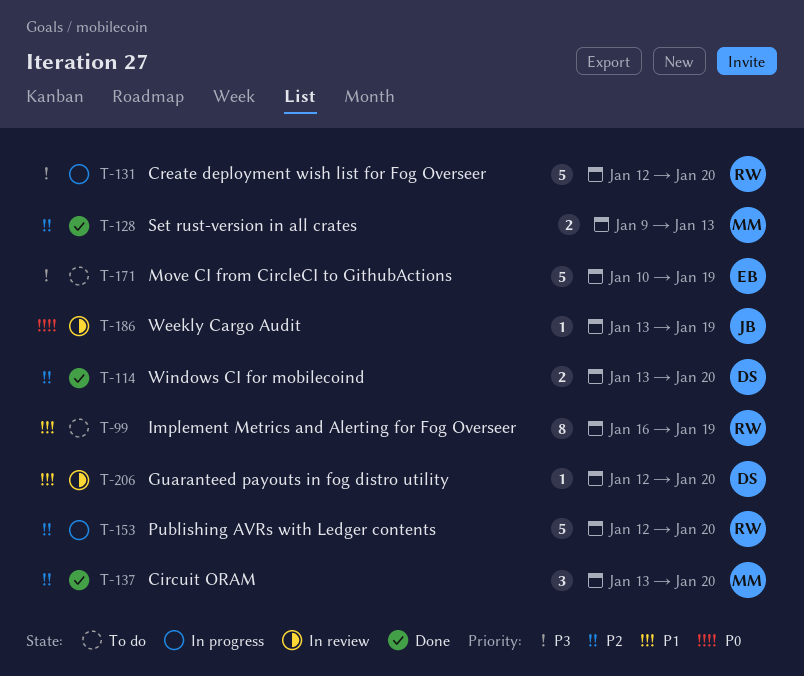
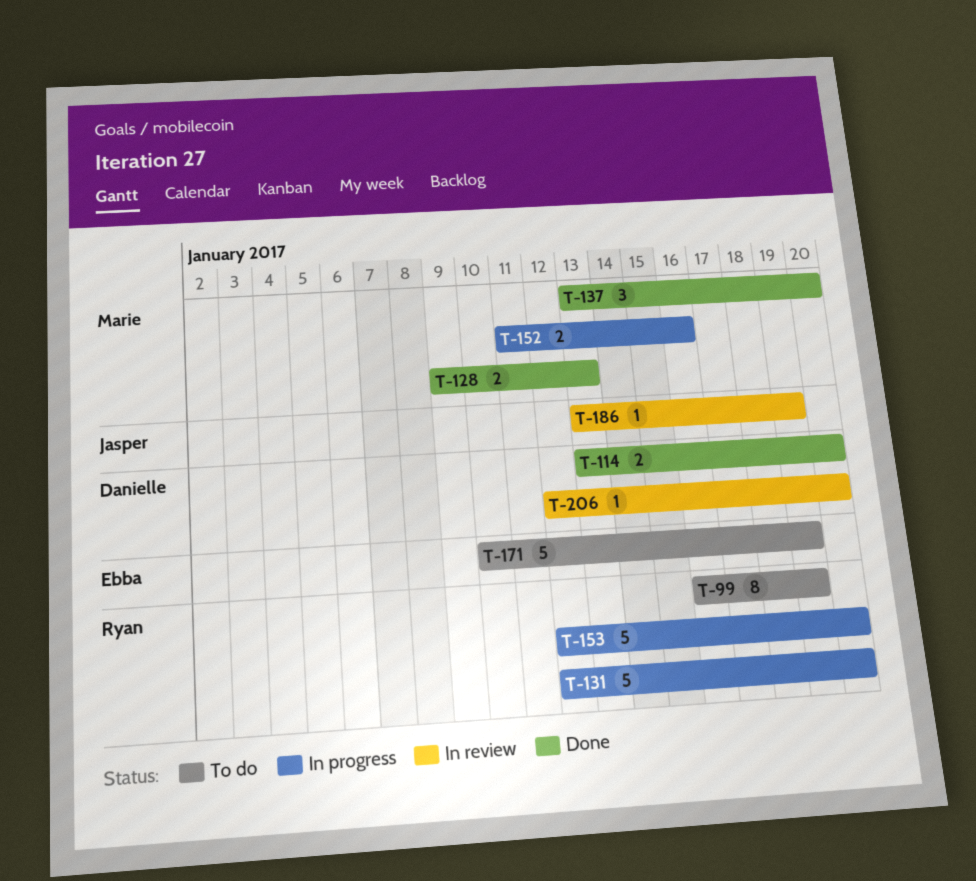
T-152: none -> present

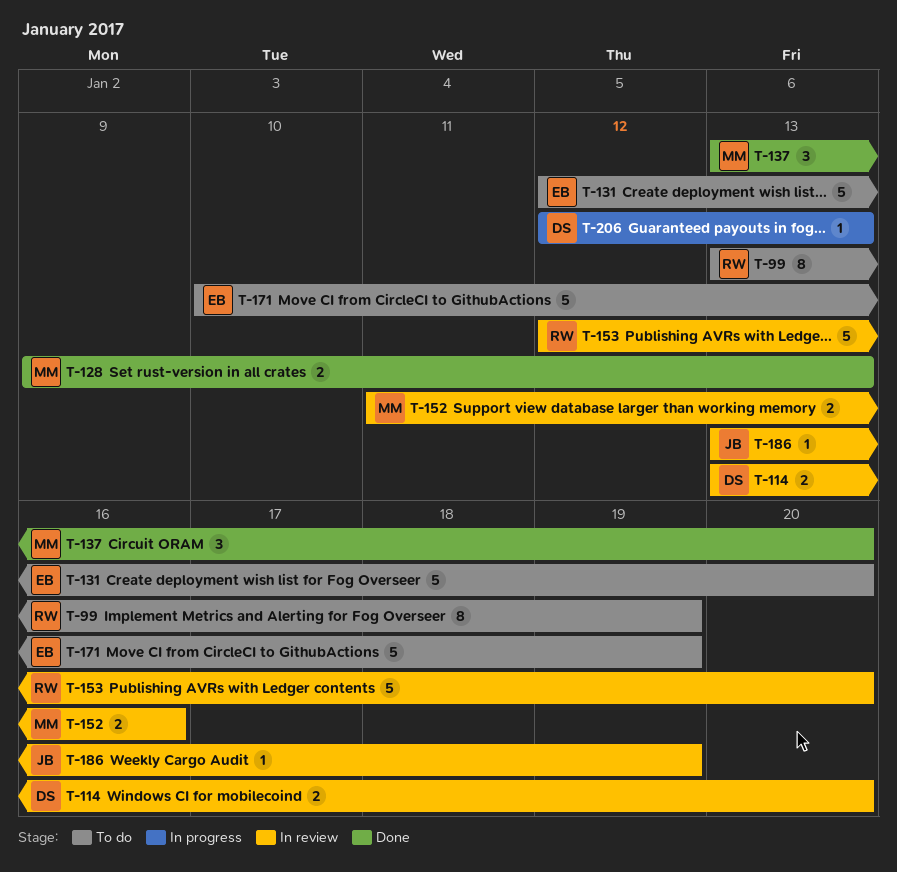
T-99, start: Jan 16 -> Jan 13
T-114, status: Done -> In review
T-131, status: In progress -> To do
T-131, owner: Ryan -> Ebba
T-152, status: In progress -> In review
T-153, status: In progress -> In review
T-206, status: In review -> In progress
T-206, due: Jan 20 -> Jan 13

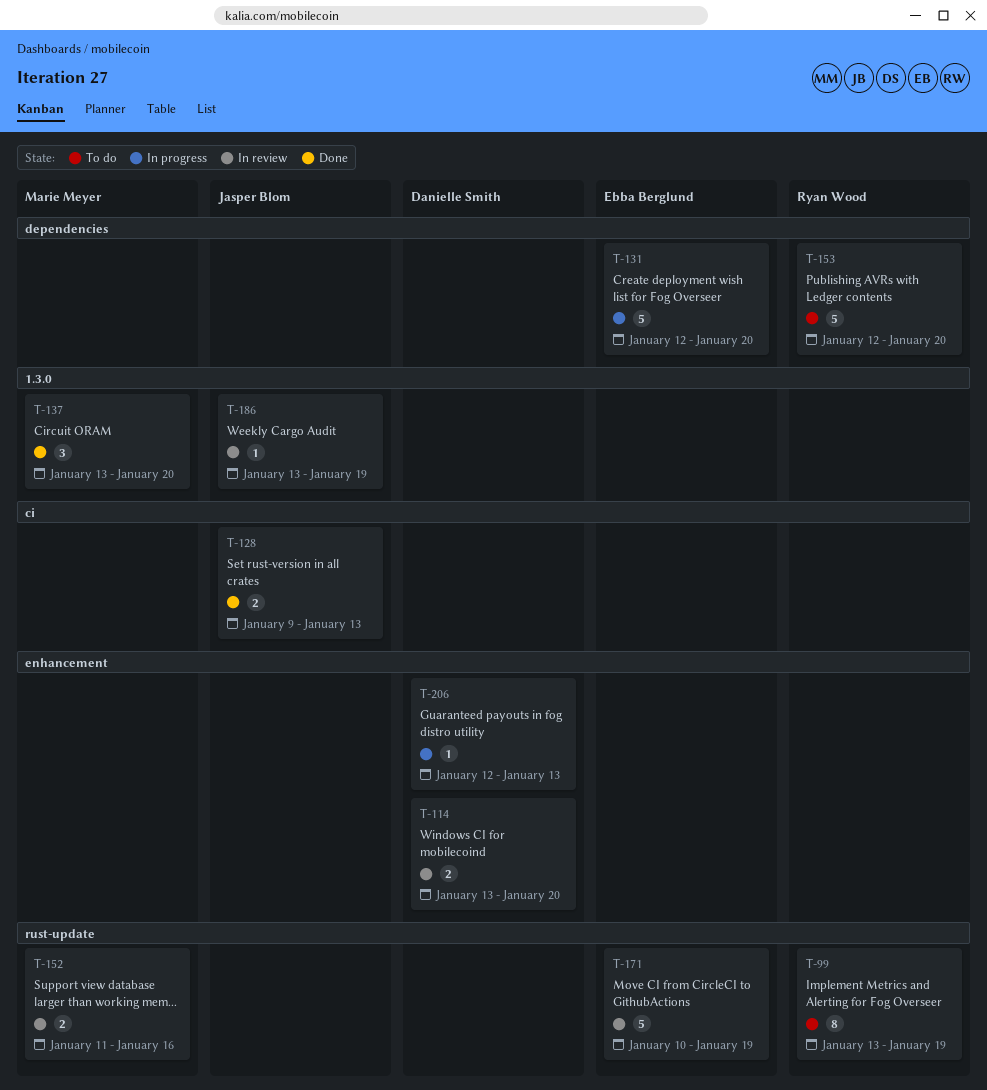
T-128, owner: Marie Meyer -> Jasper Blom
T-131, status: To do -> In progress
T-153, status: In review -> To do
T-171, status: To do -> In review

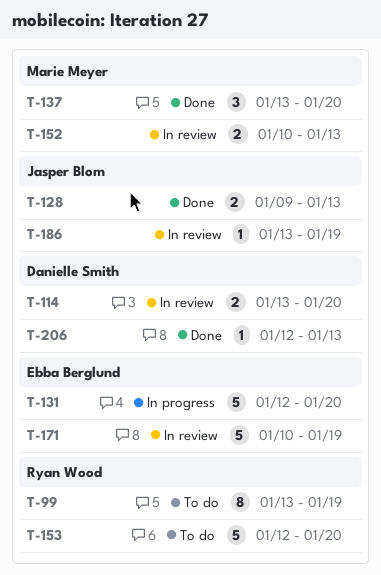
T-152, start: Jan 11 -> Jan 10
T-152, due: Jan 16 -> Jan 13
T-206, status: In progress -> Done

